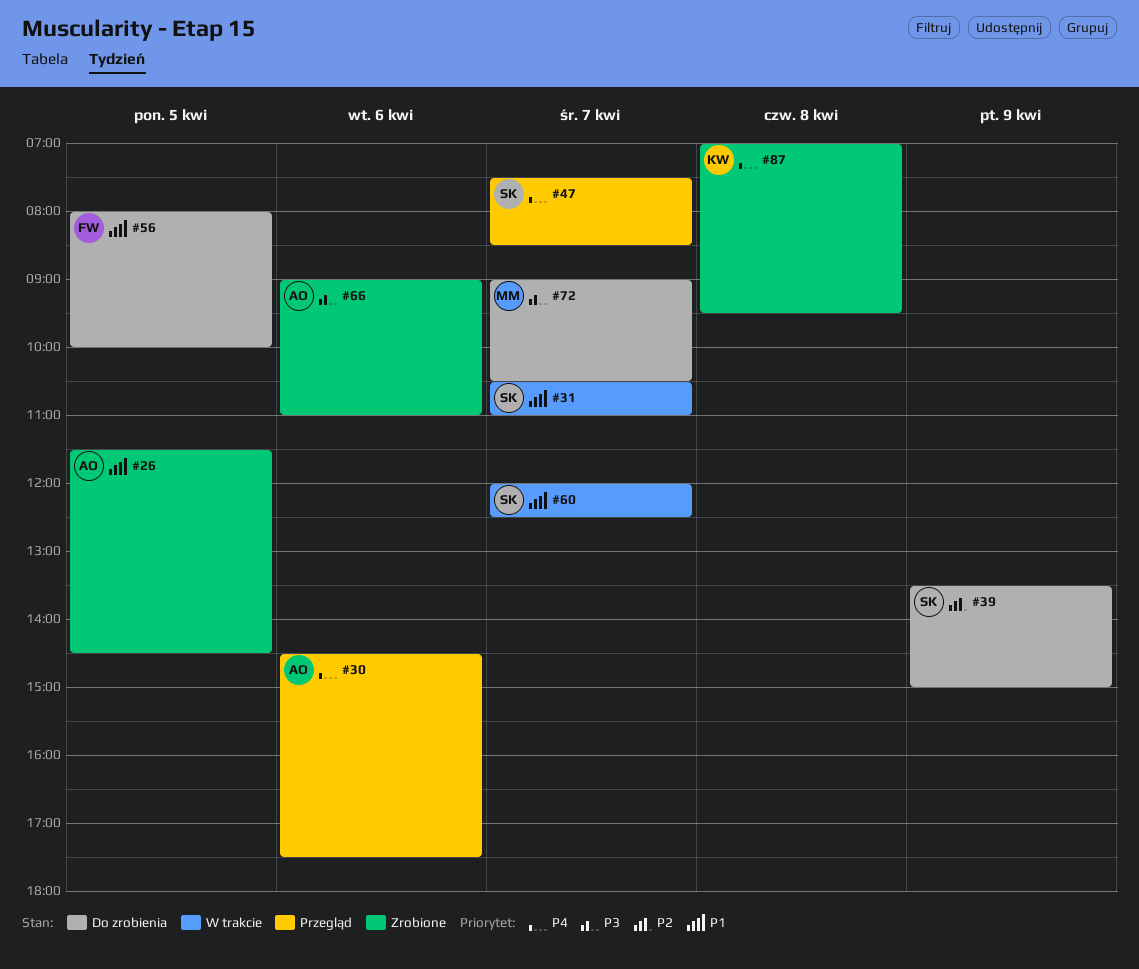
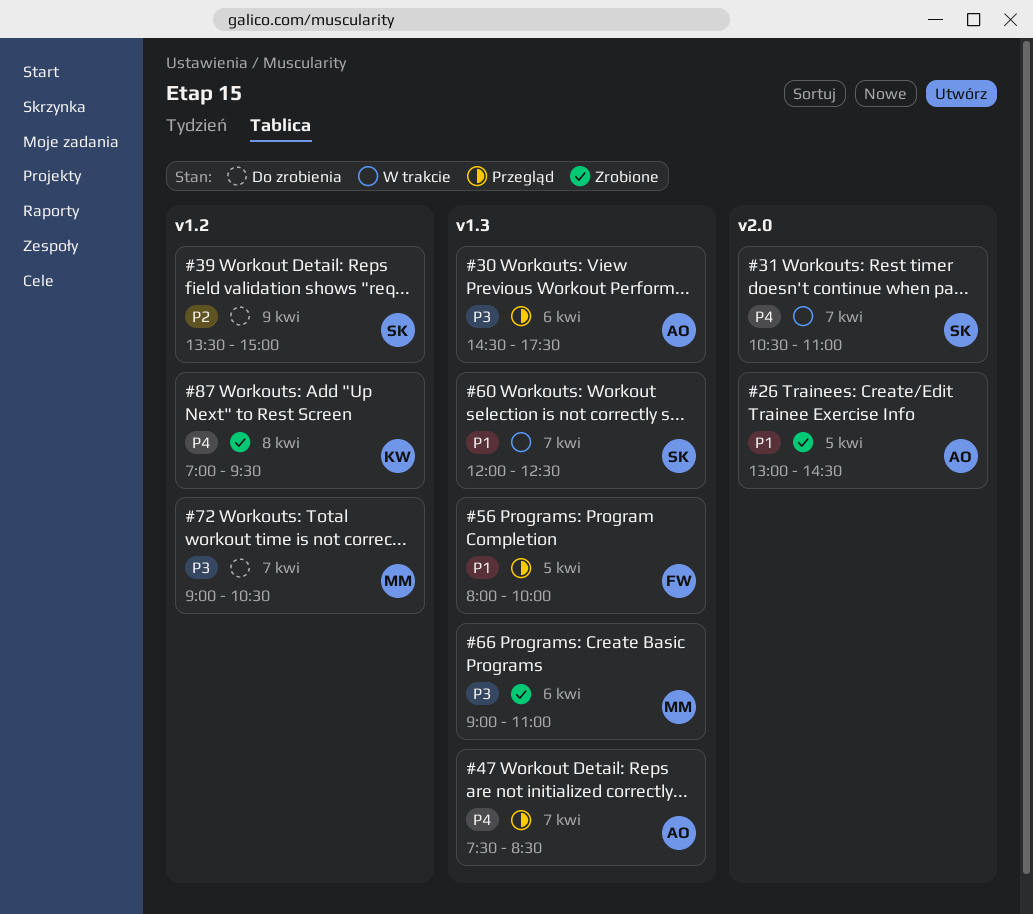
#26, begins: 11:30 -> 13:00
#30, priority: P4 -> P3
#31, priority: P1 -> P4
#47, owner: SK -> AO
#56, status: Do zrobienia -> Przegląd
#66, owner: AO -> MM

